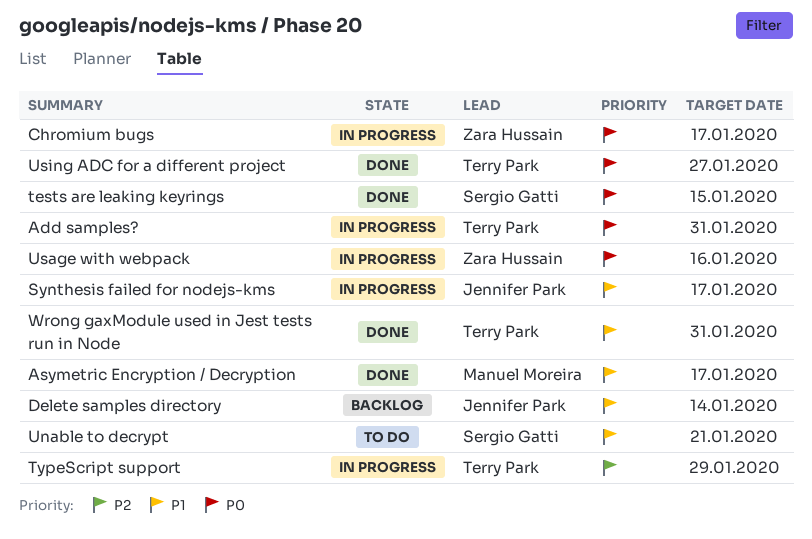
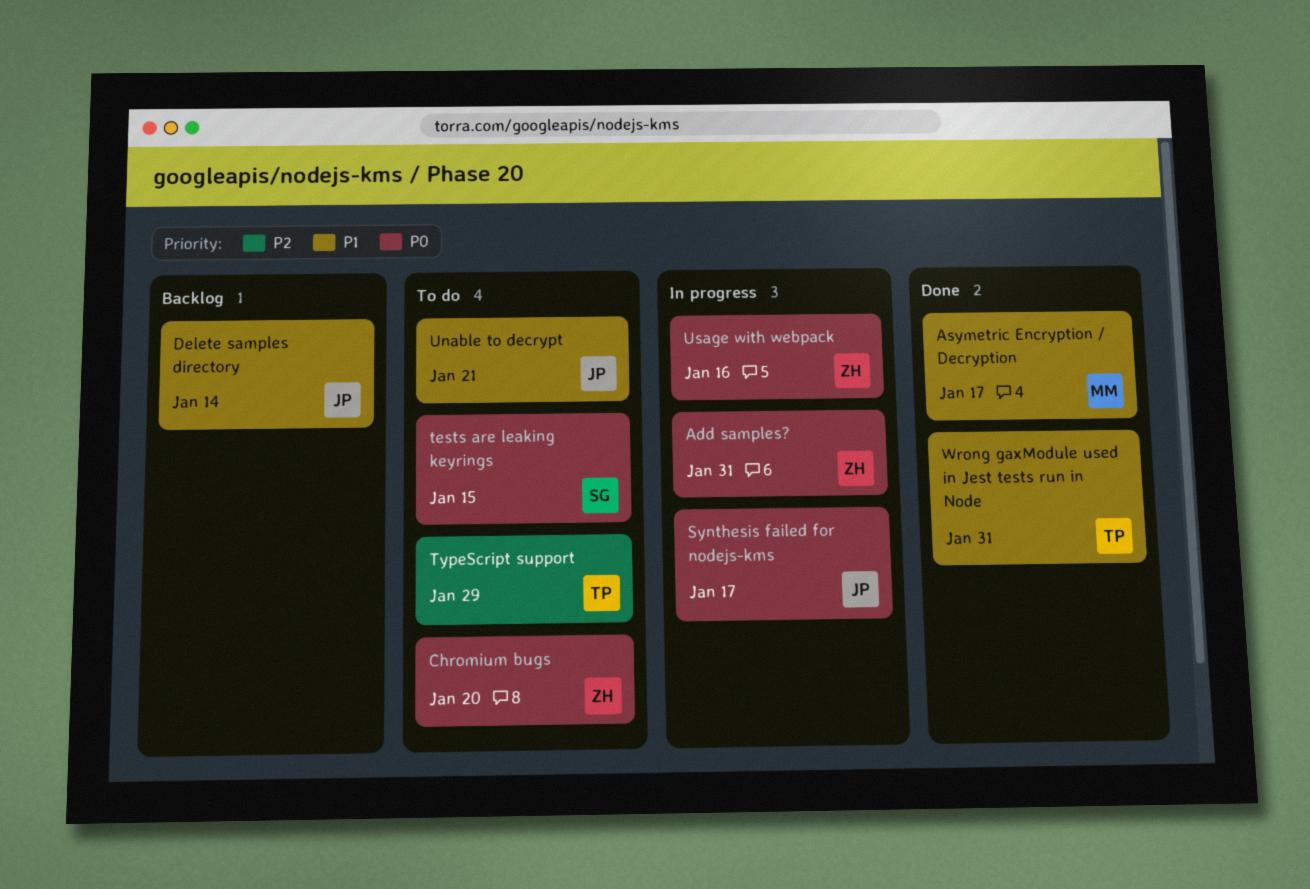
Add samples?, owner: Terry Park -> Zara Hussain
Chromium bugs, status: In progress -> To do
Chromium bugs, due: Jan 17 -> Jan 20
Synthesis failed for nodejs-kms, priority: P1 -> P0
tests are leaking keyrings, status: Done -> To do
TypeScript support, status: In progress -> To do
Unable to decrypt, owner: Sergio Gatti -> Jennifer Park
Using ADC for a different project: present -> none

